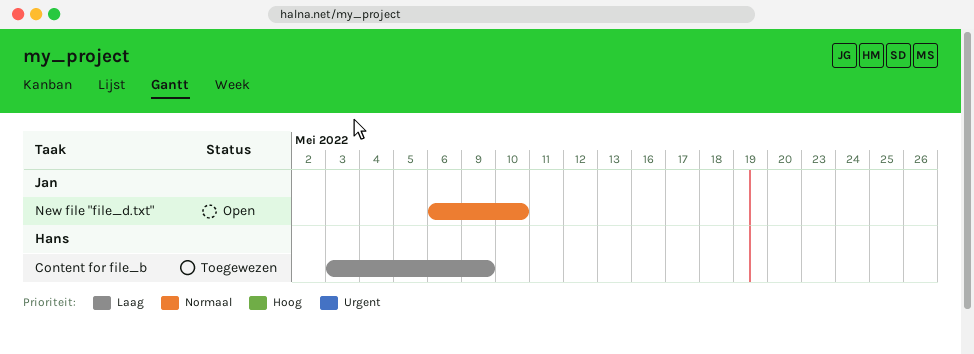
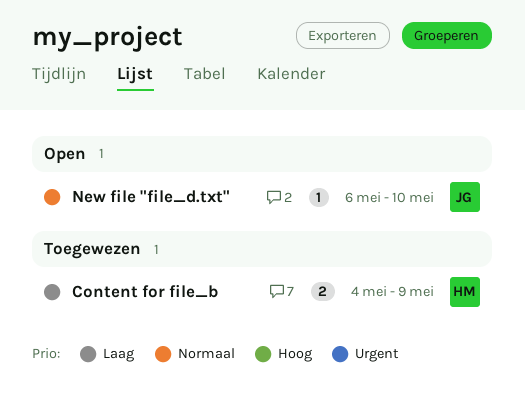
Content for file_b, start: May 3 -> May 4

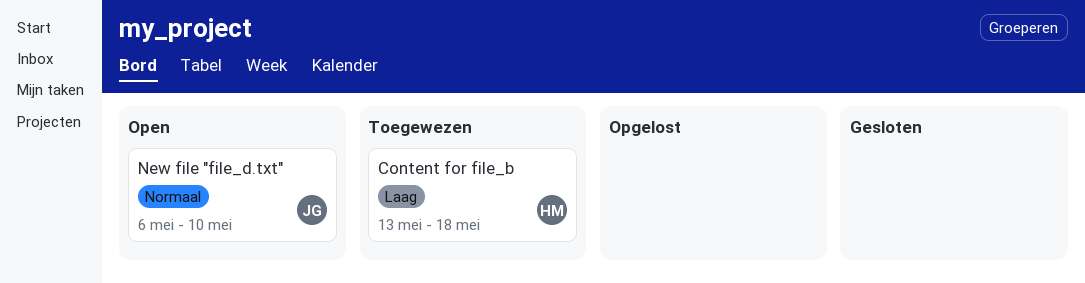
Content for file_b, start: May 4 -> May 13
Content for file_b, due: May 9 -> May 18

